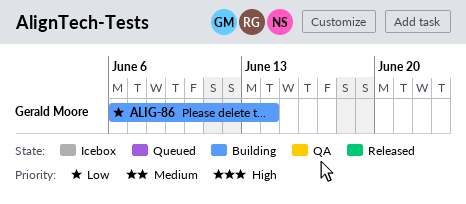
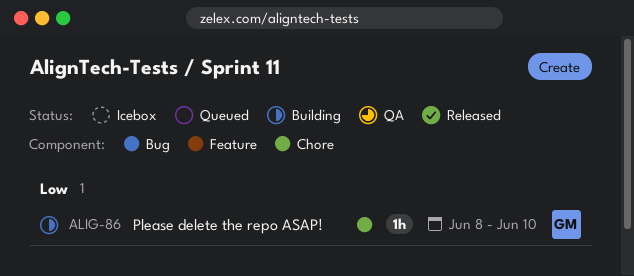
ALIG-86, start: Jun 6 -> Jun 8
ALIG-86, due: Jun 14 -> Jun 10

